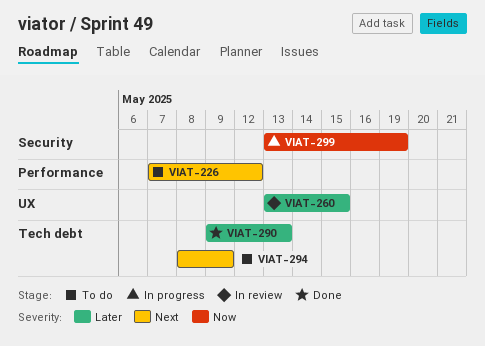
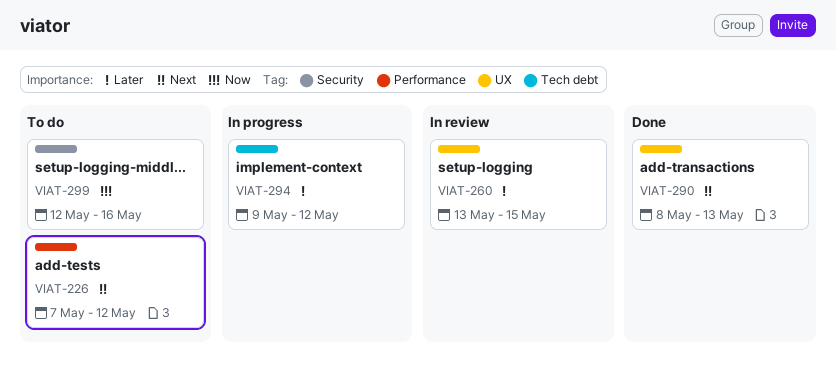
VIAT-290, priority: Later -> Next
VIAT-290, label: Tech debt -> UX
VIAT-290, start: May 9 -> May 8
VIAT-294, status: To do -> In progress
VIAT-294, priority: Next -> Later
VIAT-294, start: May 8 -> May 9
VIAT-294, due: May 9 -> May 12
VIAT-299, status: In progress -> To do
VIAT-299, start: May 13 -> May 12
VIAT-299, due: May 19 -> May 16

